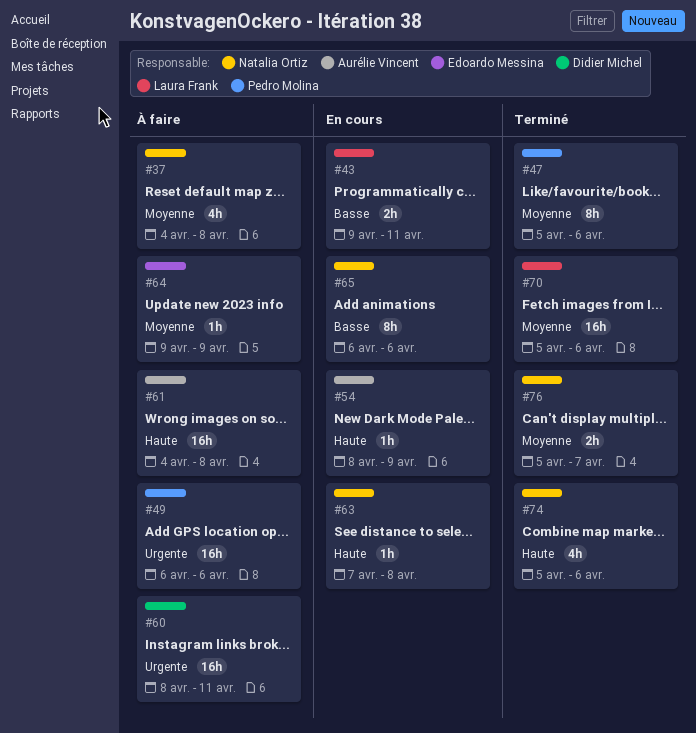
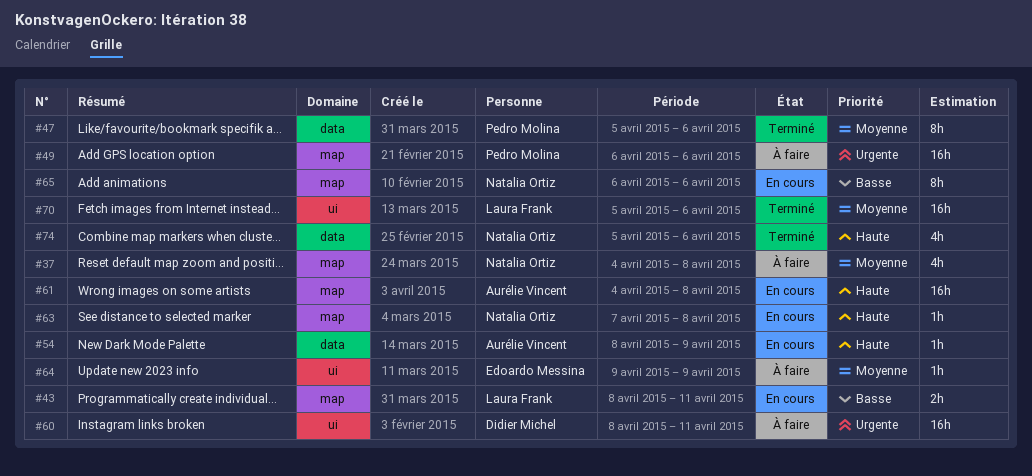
#43, start: Apr 9 -> Apr 8
#61, status: À faire -> En cours
#76: present -> none

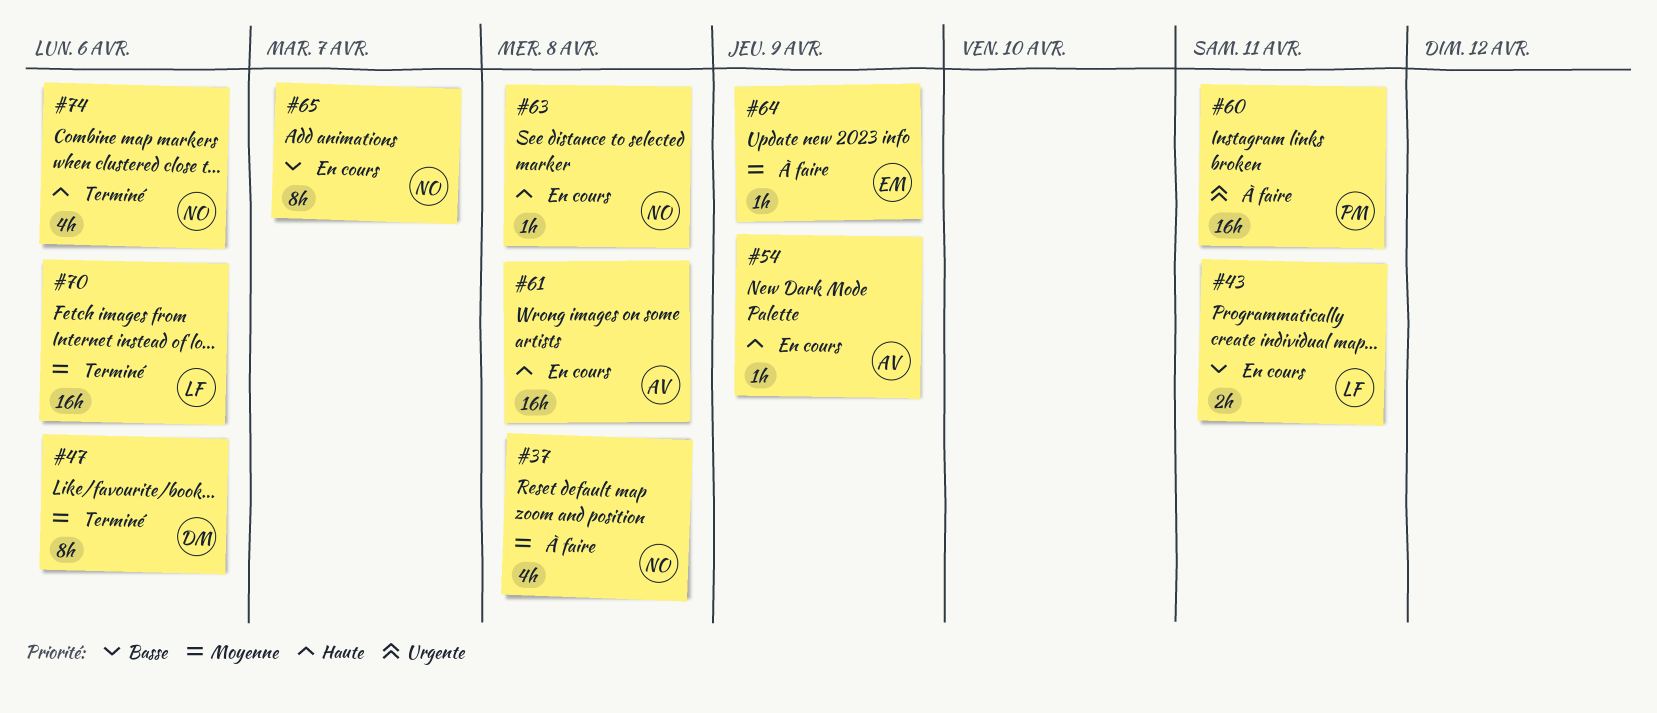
#47, owner: Pedro Molina -> Didier Michel
#49: present -> none
#60, owner: Didier Michel -> Pedro Molina
#65, due: Apr 6 -> Apr 7

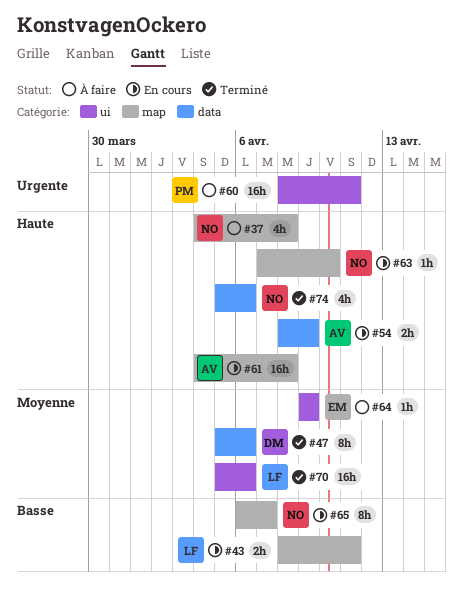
#37, priority: Moyenne -> Haute
#54, estimate: 1h -> 2h
#63, due: Apr 8 -> Apr 10

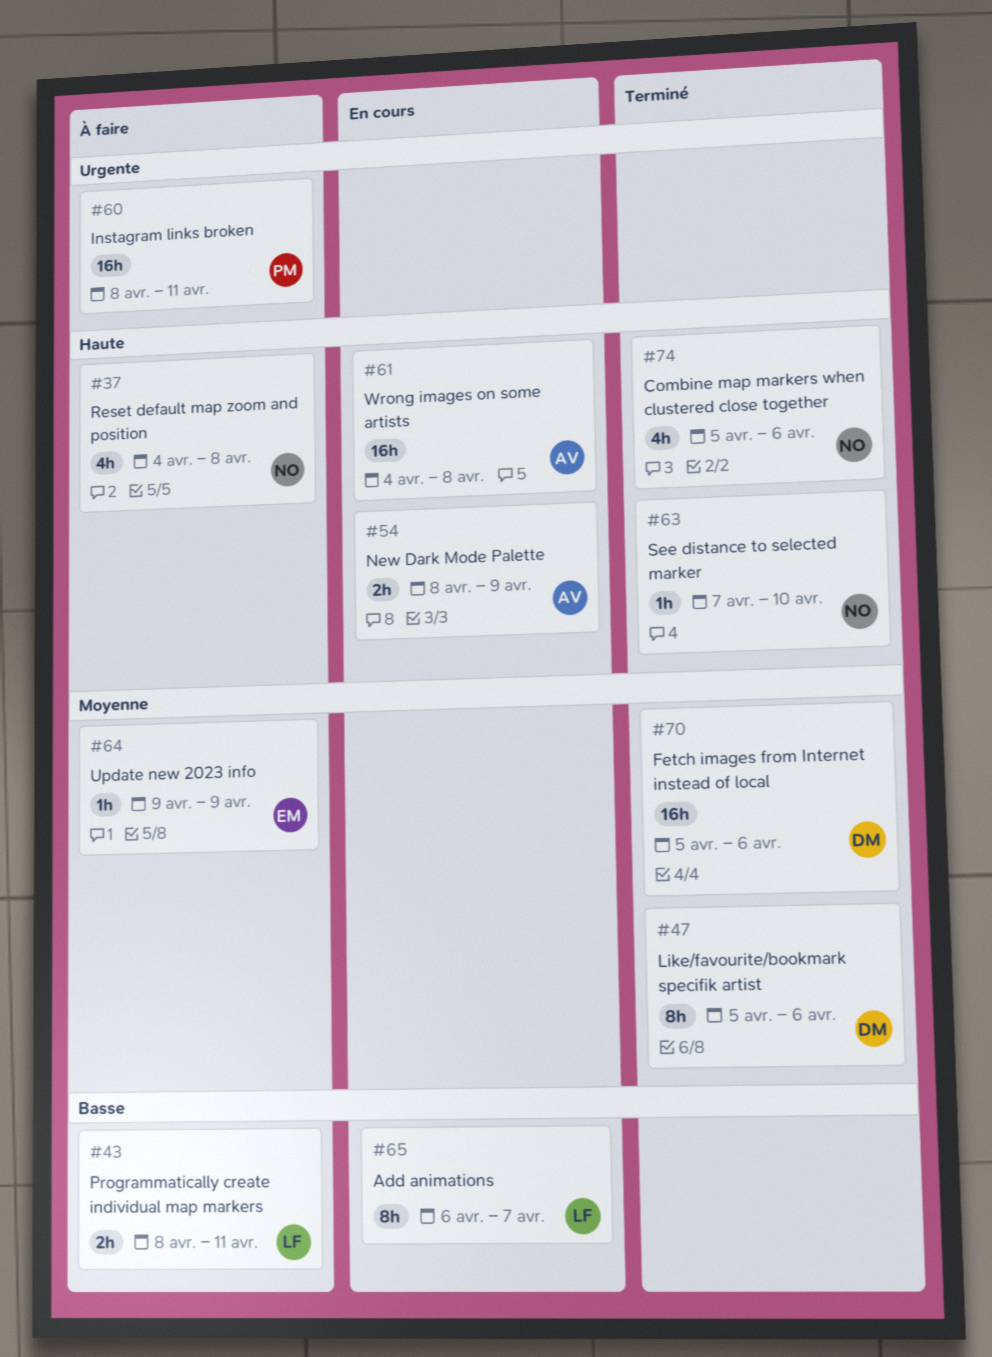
#43, status: En cours -> À faire
#63, status: En cours -> Terminé
#65, owner: NO -> LF
#70, owner: LF -> DM

